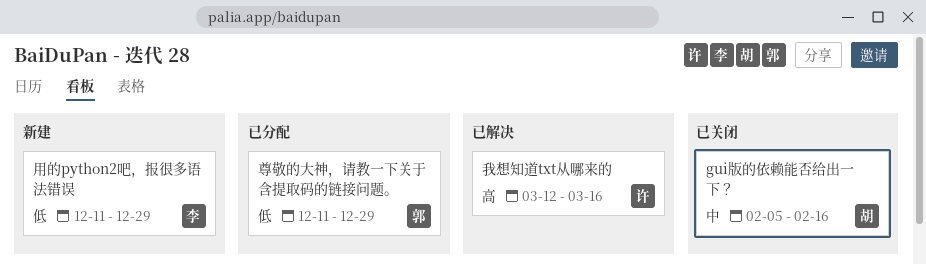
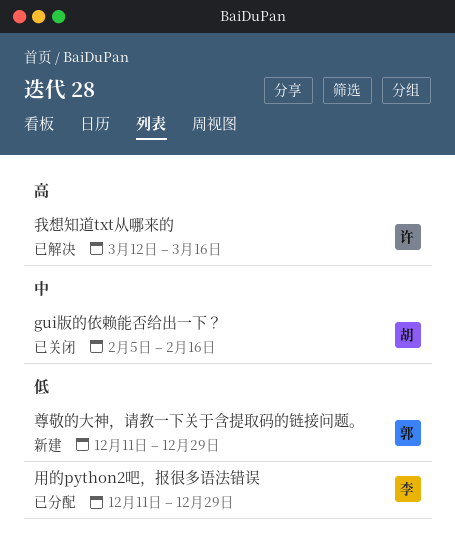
尊敬的大神，请教一下关于含提取码的链接问题。, status: 已分配 -> 新建
用的python2吧，报很多语法错误, status: 新建 -> 已分配

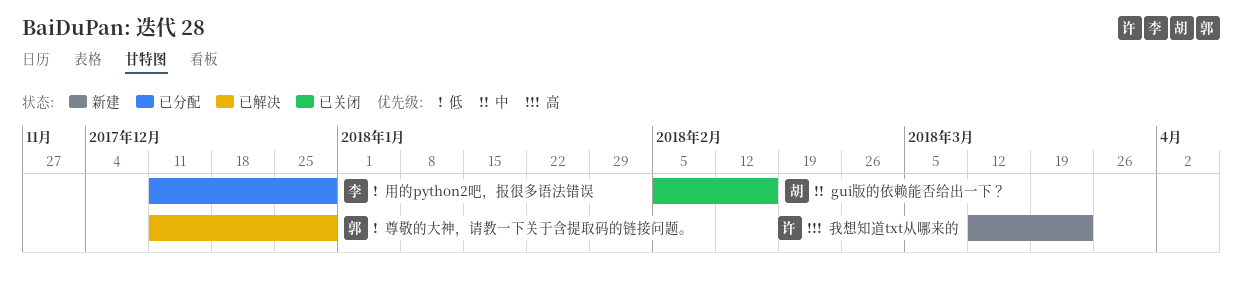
尊敬的大神，请教一下关于含提取码的链接问题。, status: 新建 -> 已解决
我想知道txt从哪来的, status: 已解决 -> 新建
我想知道txt从哪来的, due: Mar 16 -> Mar 23

